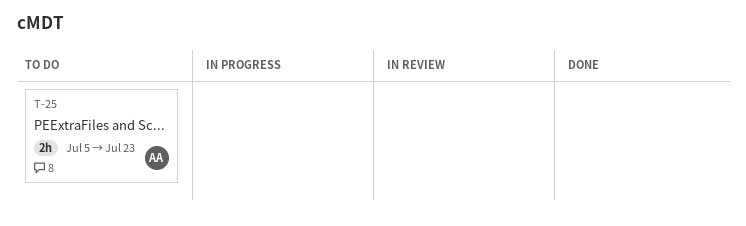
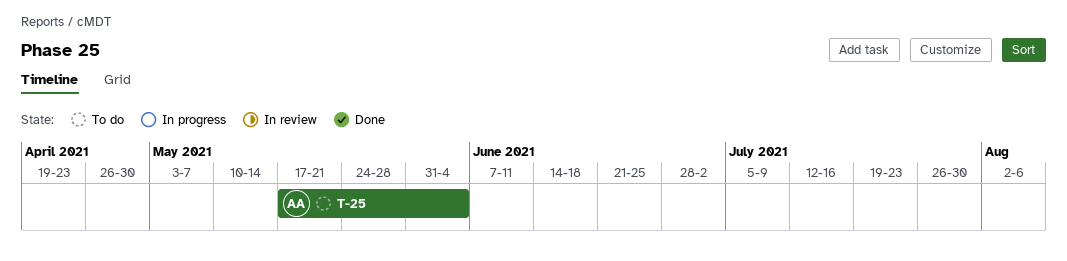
T-25, start: Jul 5 -> May 17
T-25, due: Jul 23 -> Jun 4

